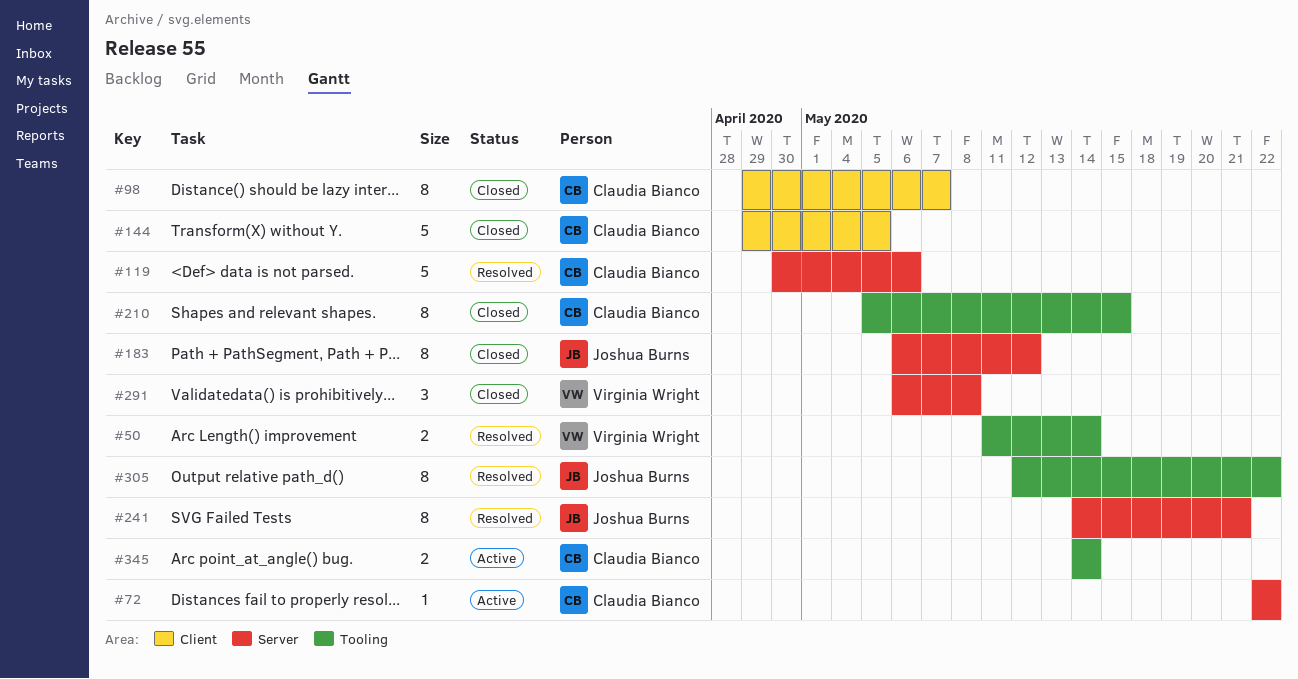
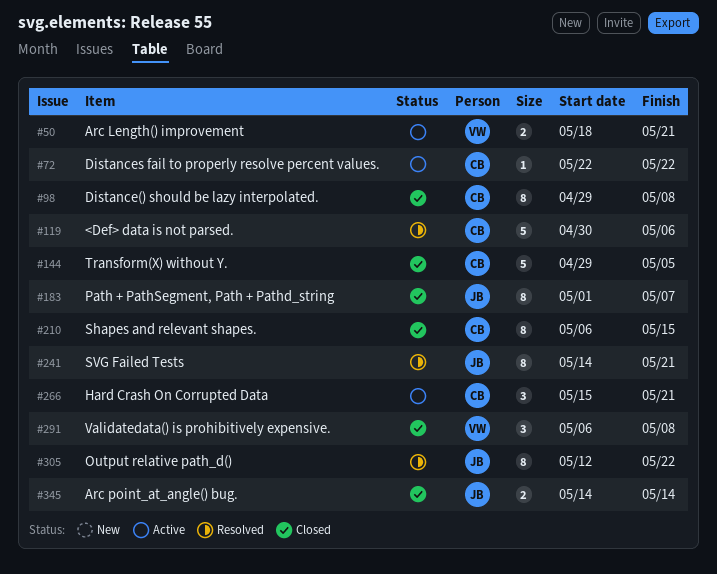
#50, status: Resolved -> Active
#50, start: May 11 -> May 18
#50, due: May 14 -> May 21
#98, due: May 7 -> May 8
#183, start: May 6 -> May 1
#183, due: May 12 -> May 7
#210, start: May 5 -> May 6
#266: none -> present
#345, status: Active -> Closed
#345, owner: Claudia Bianco -> Joshua Burns

